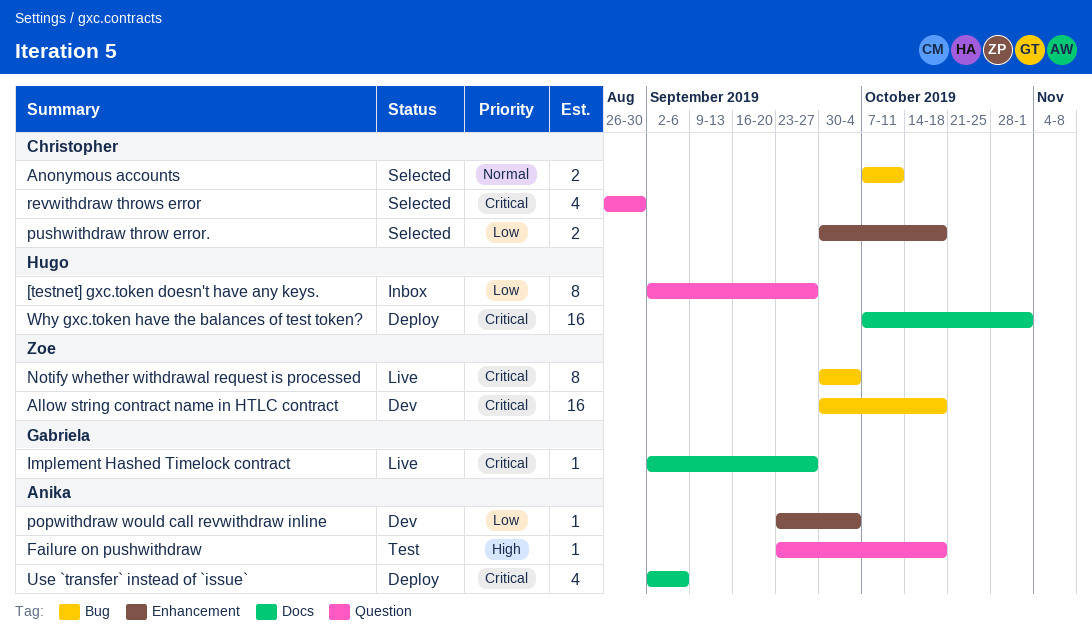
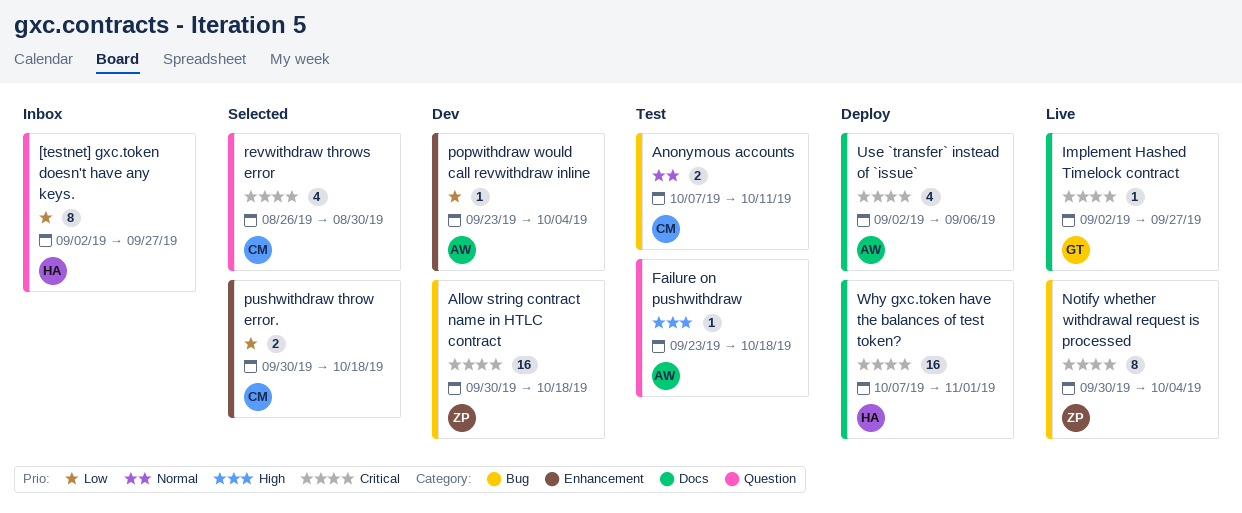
Anonymous accounts, status: Selected -> Test

